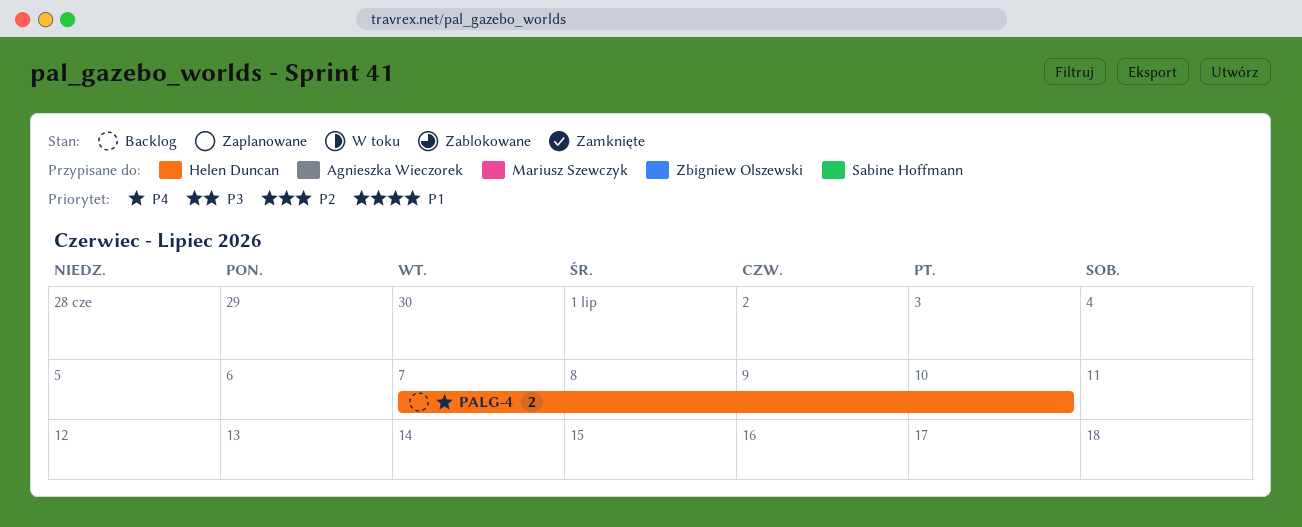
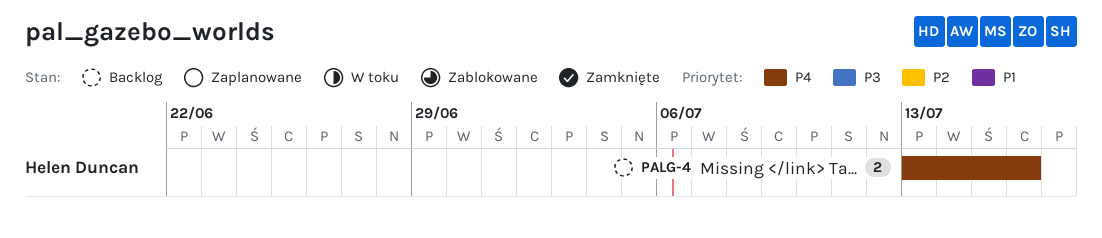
PALG-4, start: Jul 7 -> Jul 13
PALG-4, due: Jul 10 -> Jul 16

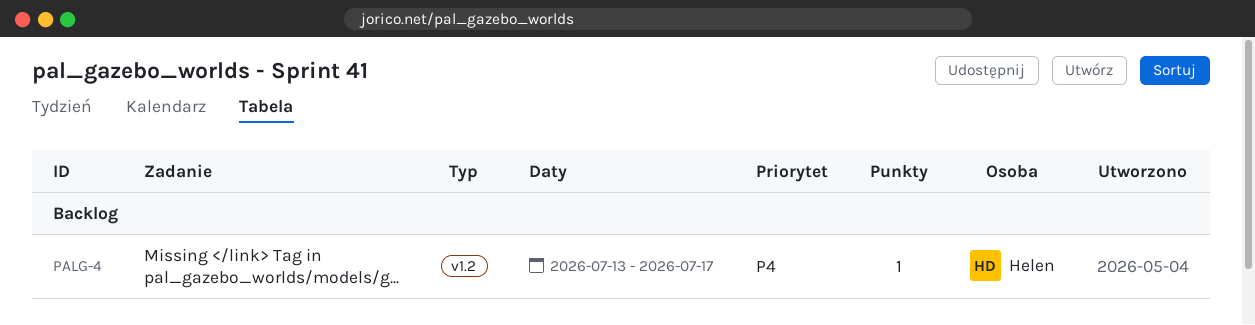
PALG-4, estimate: 2 -> 1
PALG-4, due: Jul 16 -> Jul 17

